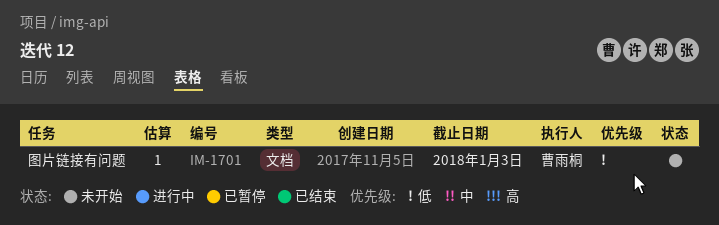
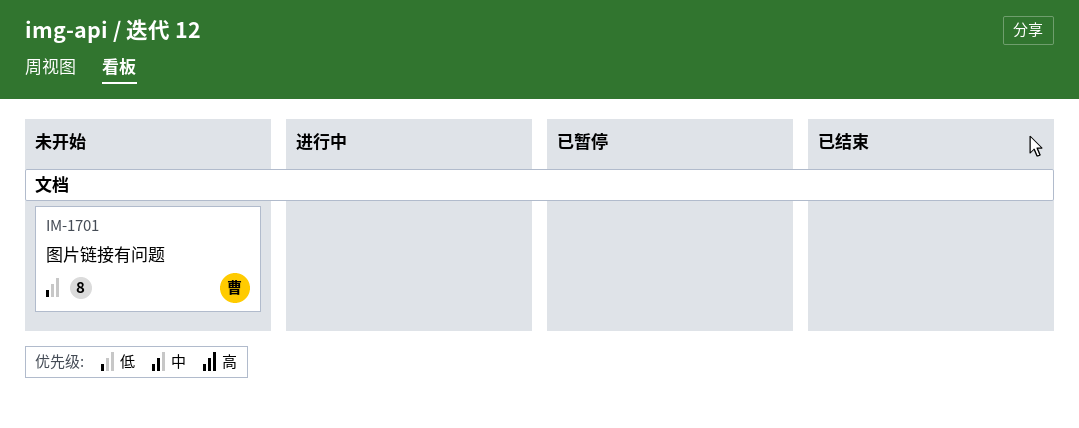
IM-1701, estimate: 1 -> 8

